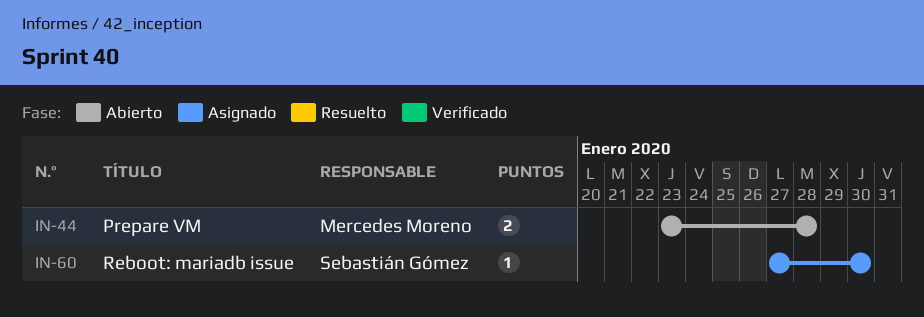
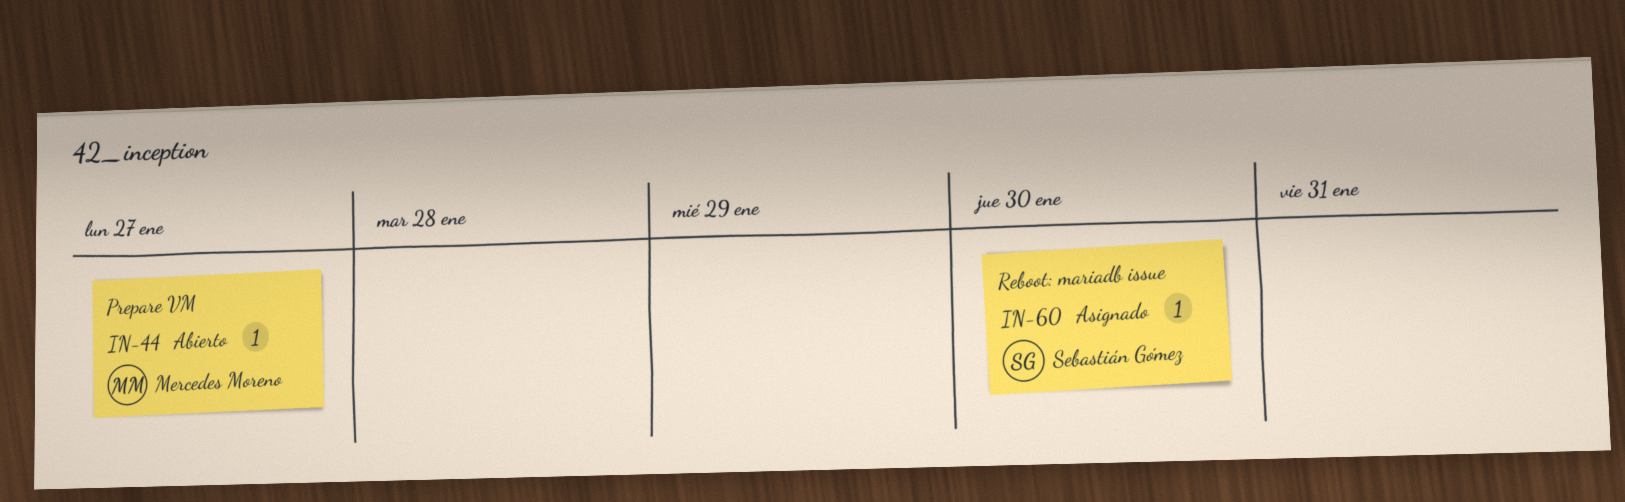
IN-44, estimate: 2 -> 1
IN-44, due: Jan 28 -> Jan 27

